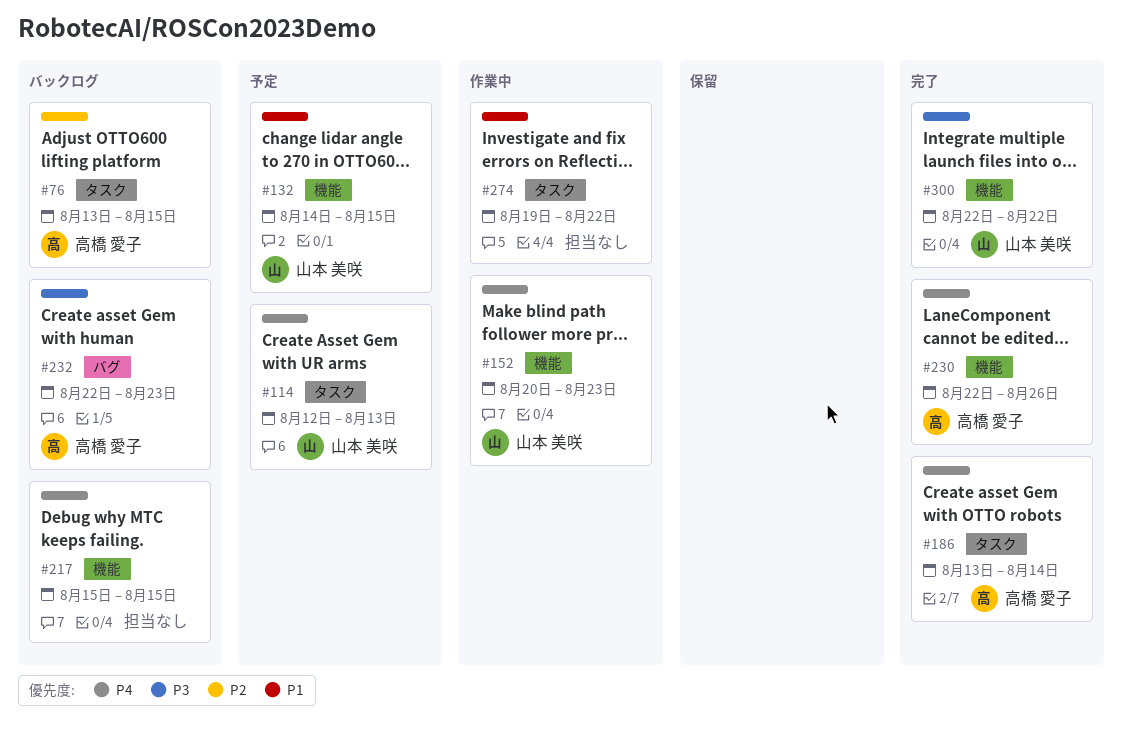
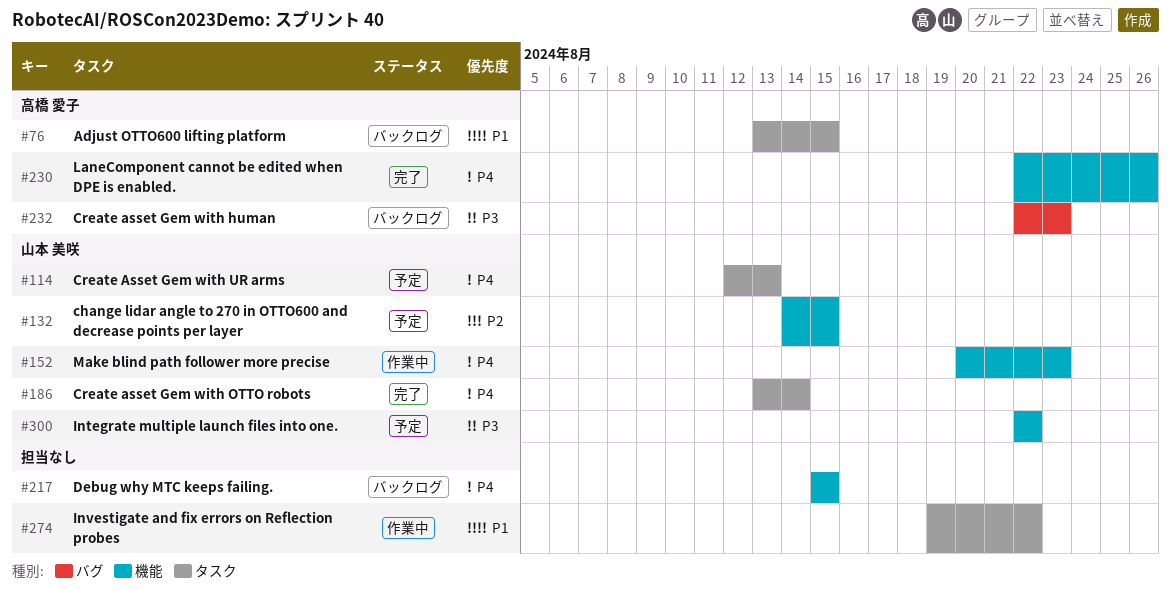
#76, priority: P2 -> P1
#132, priority: P1 -> P2
#186, owner: 高橋 愛子 -> 山本 美咲
#300, status: 完了 -> 予定

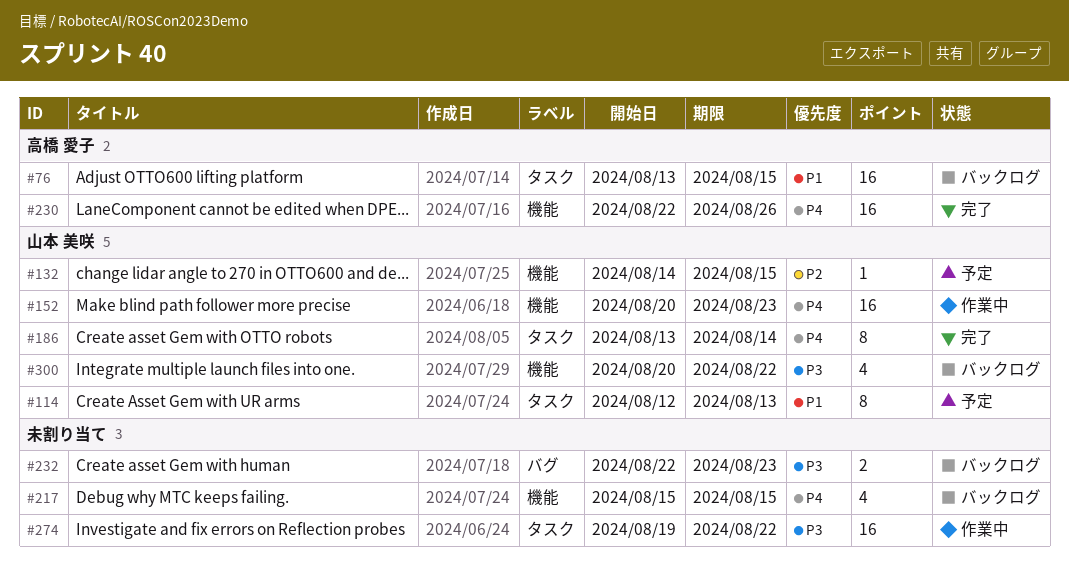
#114, priority: P4 -> P1
#232, owner: 高橋 愛子 -> none
#274, priority: P1 -> P3
#300, status: 予定 -> バックログ
#300, start: Aug 22 -> Aug 20

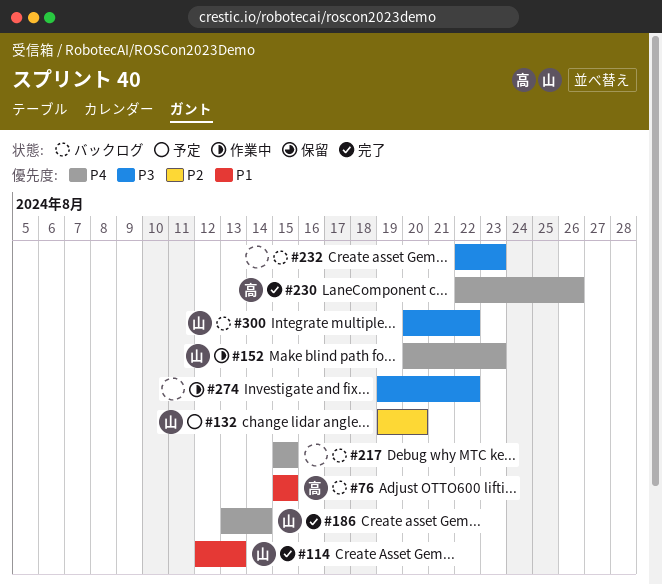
#76, start: Aug 13 -> Aug 15
#114, status: 予定 -> 完了
#132, start: Aug 14 -> Aug 19
#132, due: Aug 15 -> Aug 20

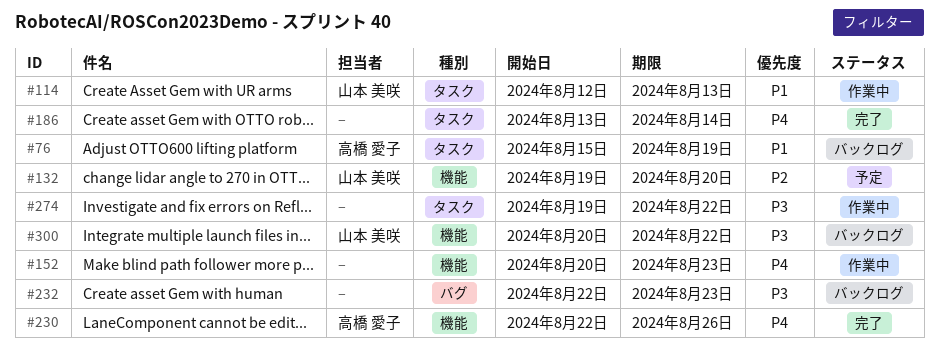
#76, due: Aug 15 -> Aug 19
#114, status: 完了 -> 作業中
#152, owner: 山本 美咲 -> none
#186, owner: 山本 美咲 -> none
#217: present -> none

